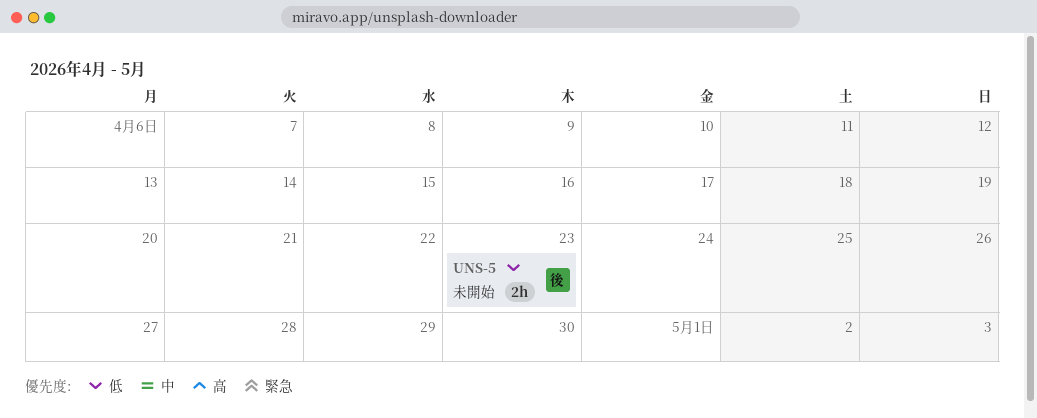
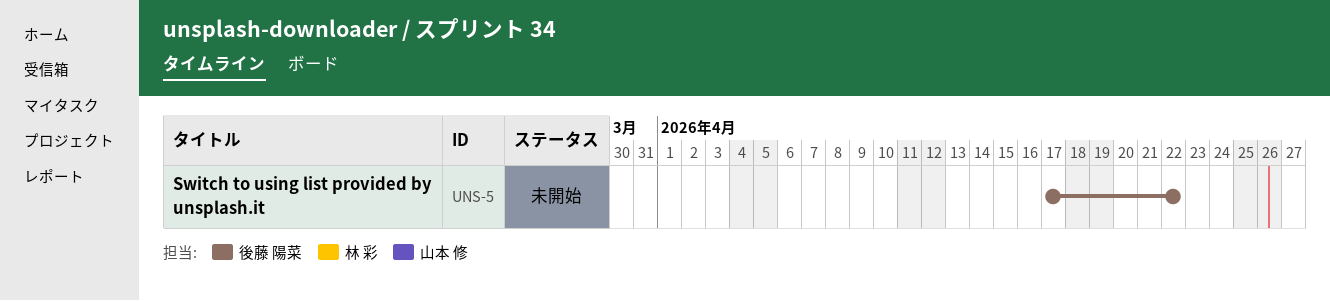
UNS-5, due: Apr 23 -> Apr 22

